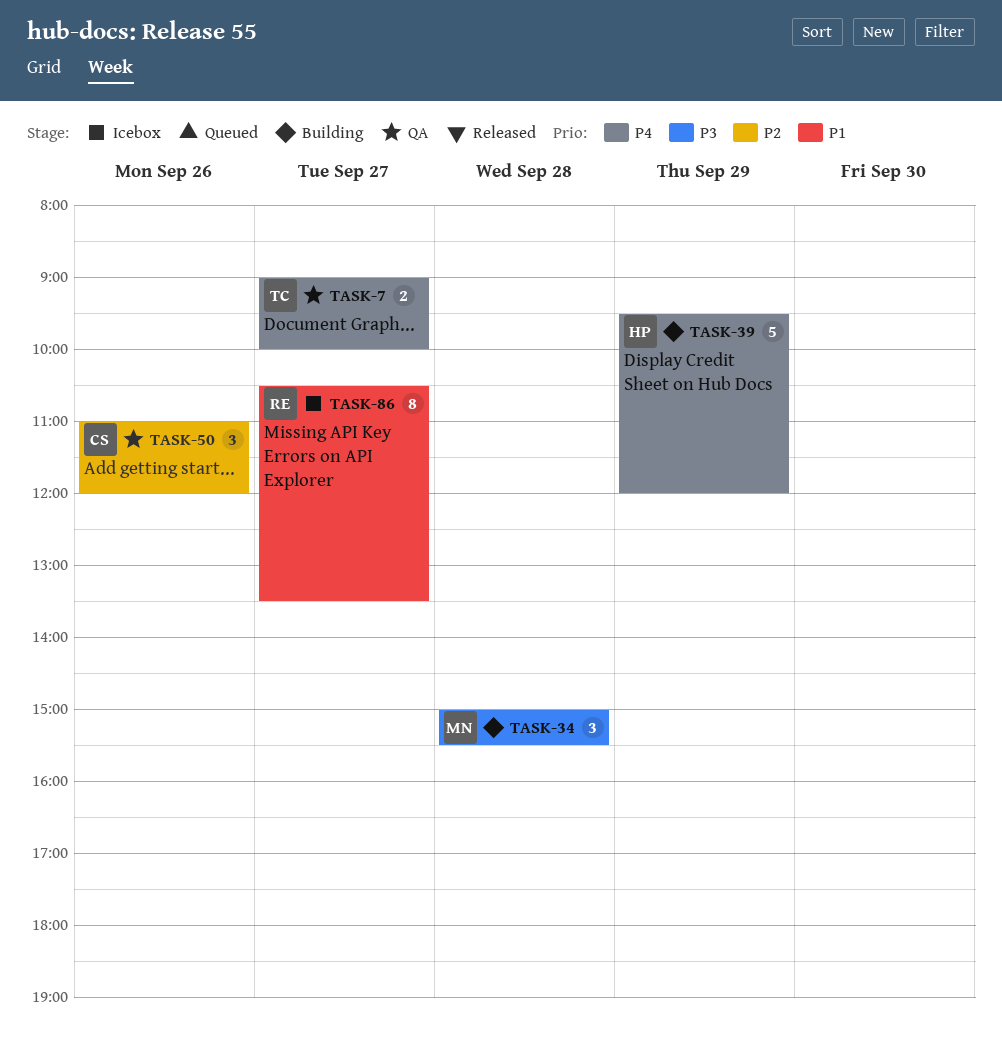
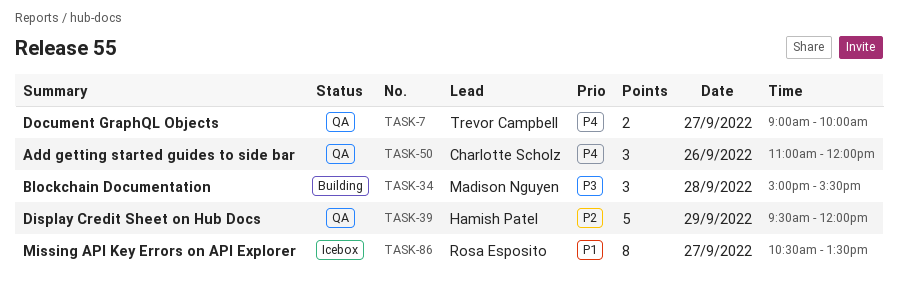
TASK-39, status: Building -> QA
TASK-39, priority: P4 -> P2
TASK-50, priority: P2 -> P4

